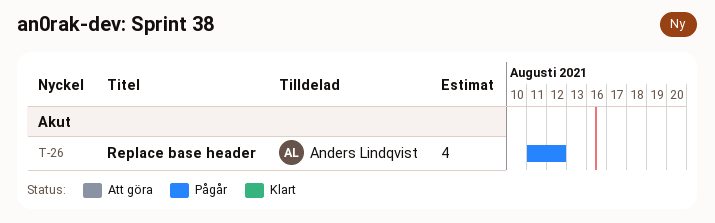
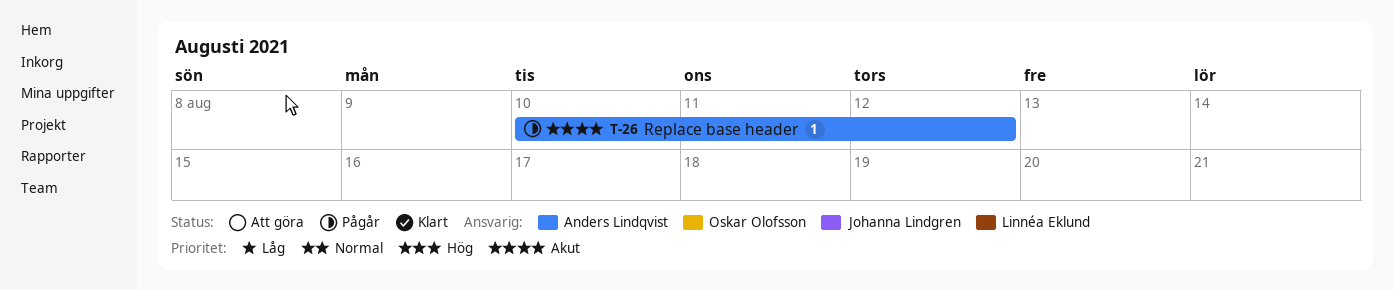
T-26, estimate: 4 -> 1
T-26, start: Aug 11 -> Aug 10

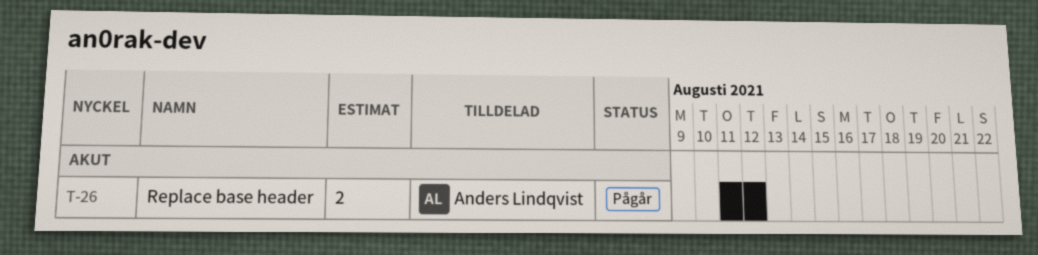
T-26, estimate: 1 -> 2
T-26, start: Aug 10 -> Aug 11

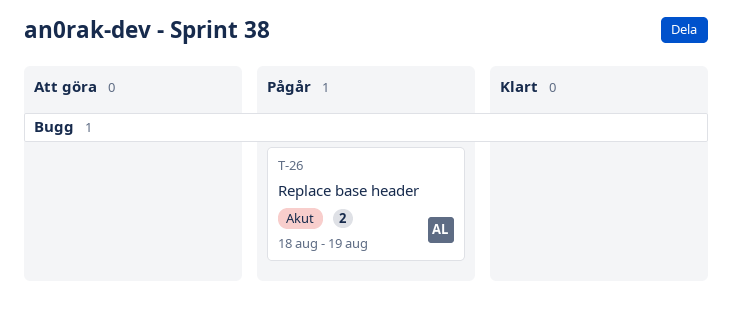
T-26, start: Aug 11 -> Aug 18
T-26, due: Aug 12 -> Aug 19

